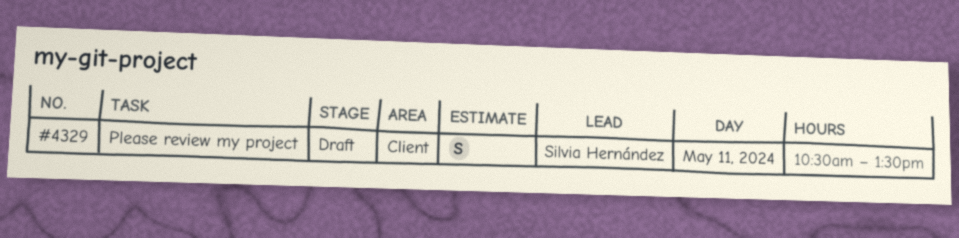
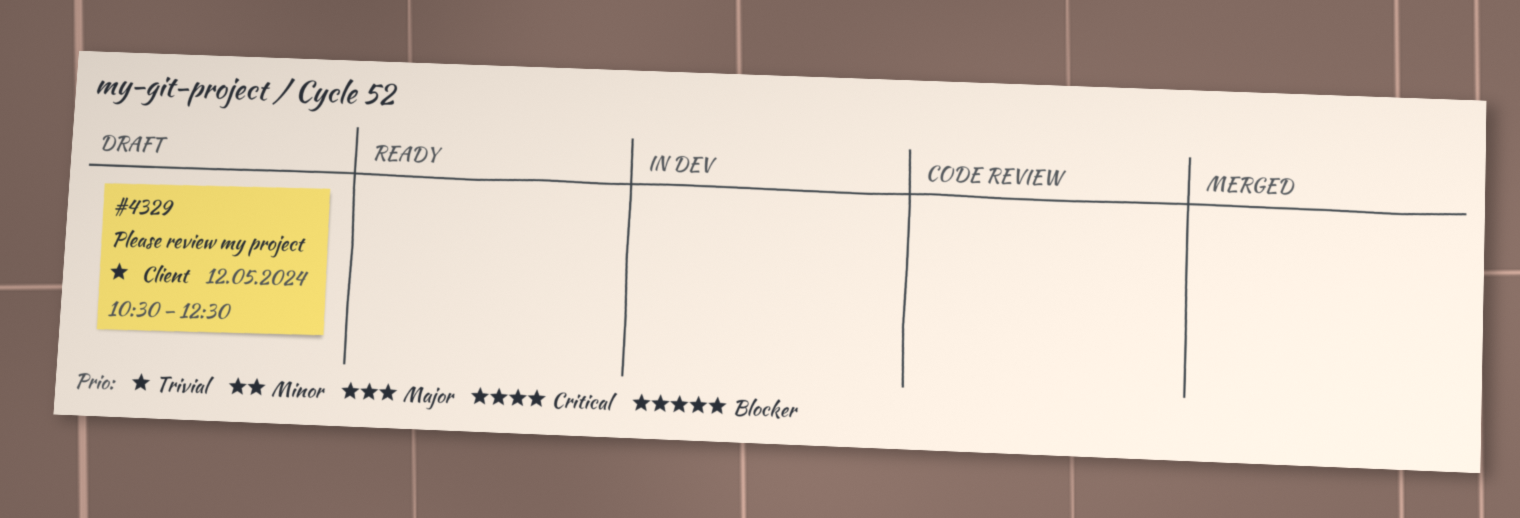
#4329, day: May 11 -> May 12
#4329, ends: 13:30 -> 12:30

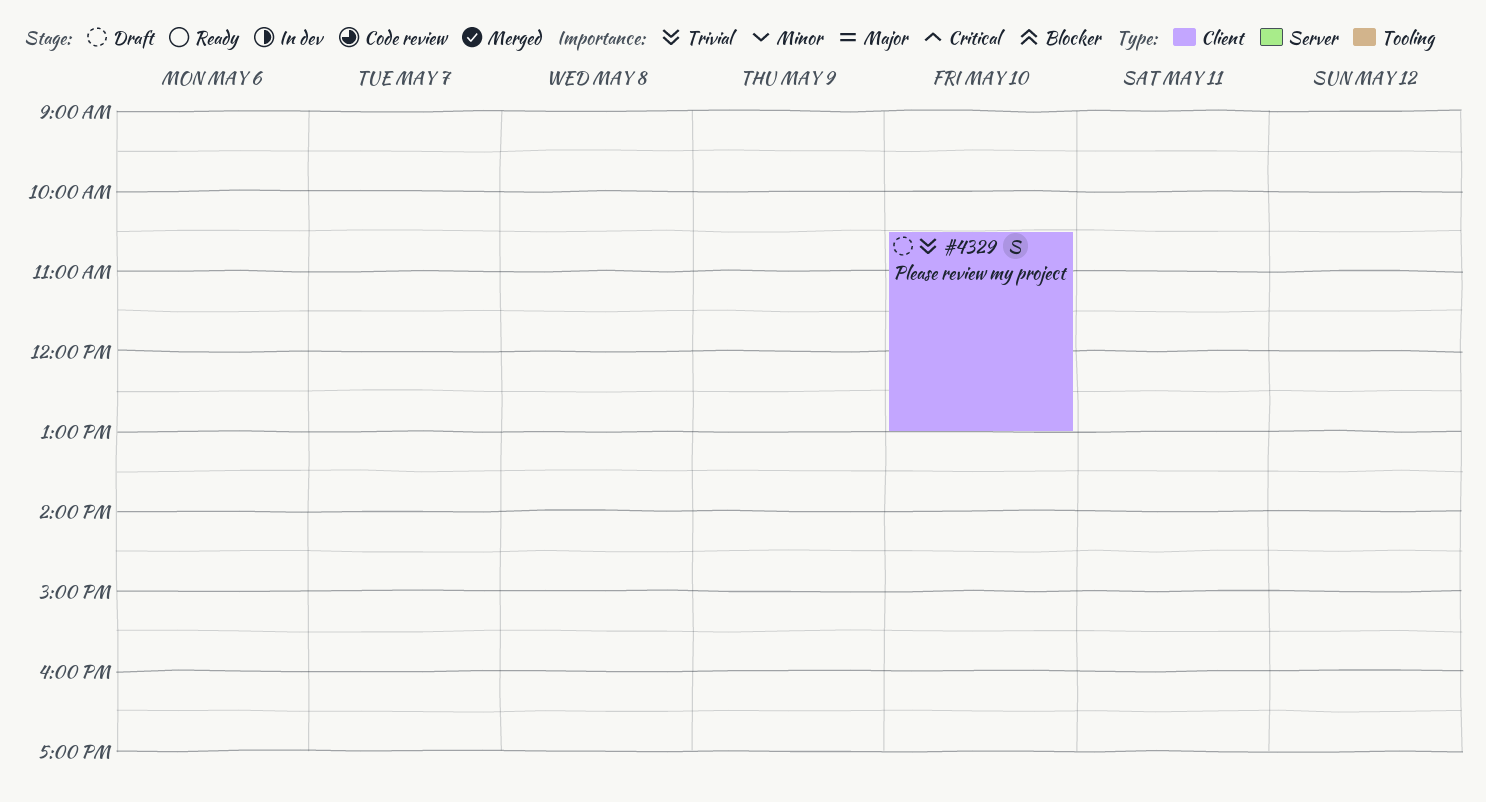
#4329, day: May 12 -> May 10
#4329, ends: 12:30 -> 13:00

